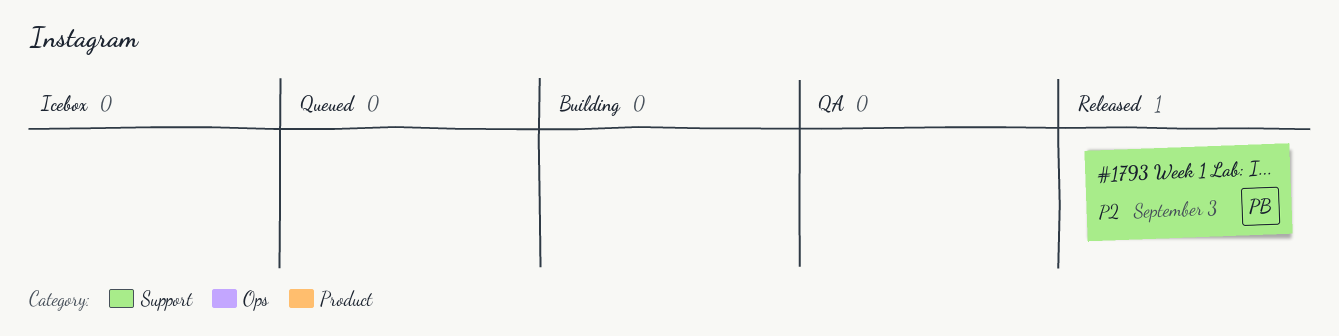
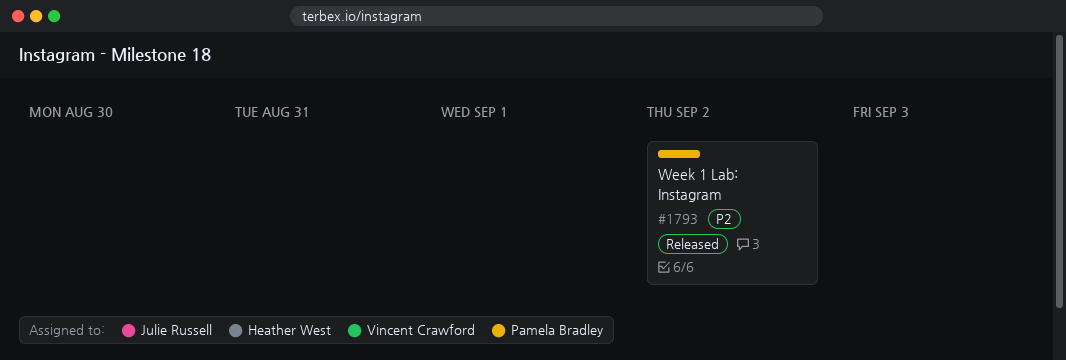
#1793, due: Sep 3 -> Sep 2

